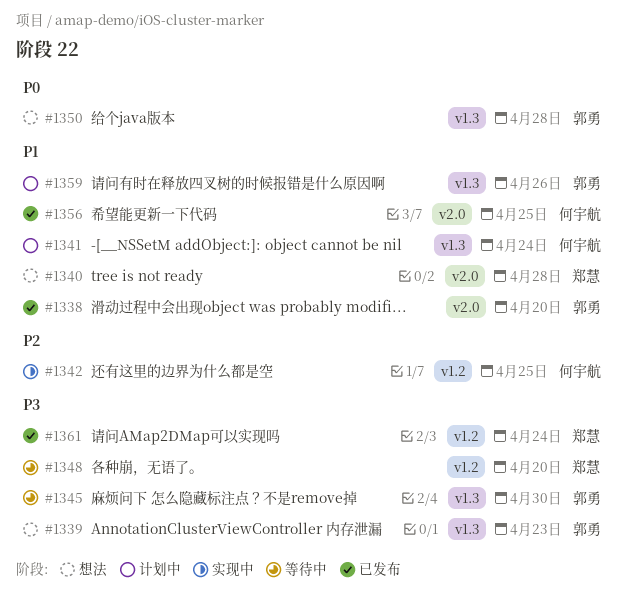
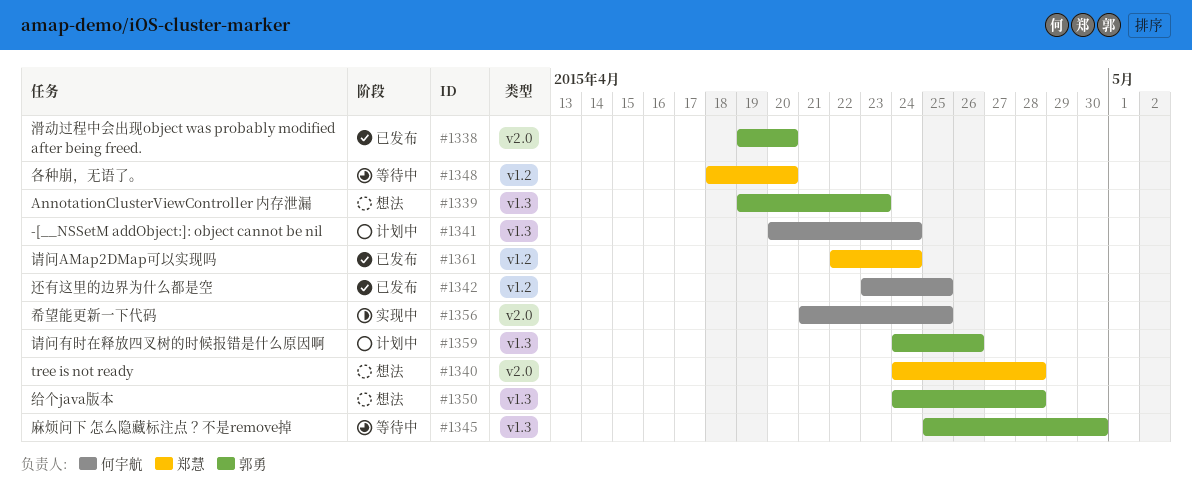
#1342, status: 实现中 -> 已发布
#1356, status: 已发布 -> 实现中

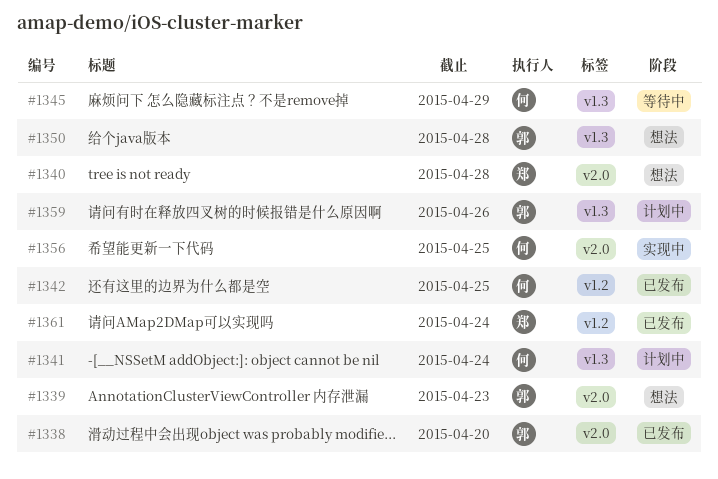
#1339, label: v1.3 -> v2.0
#1345, owner: 郭勇 -> 何宇航
#1345, due: Apr 30 -> Apr 29
#1348: present -> none

